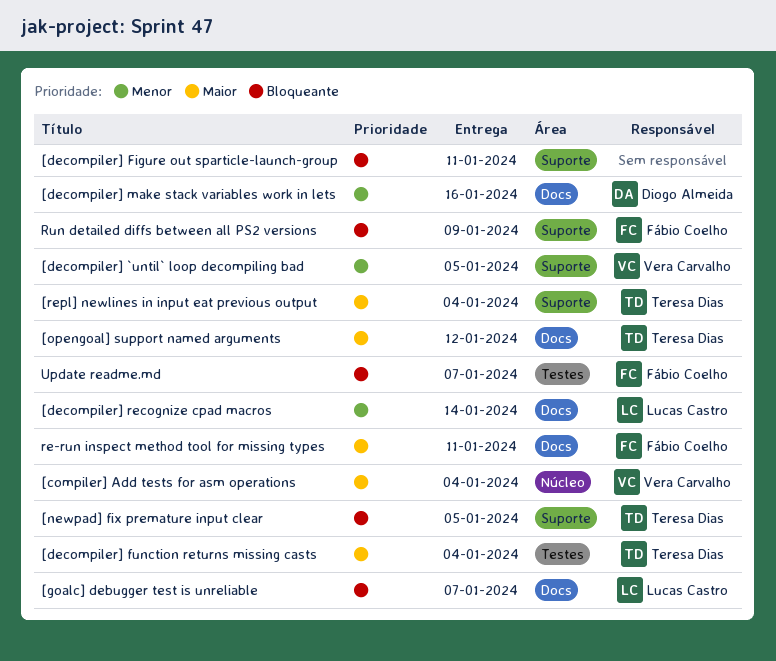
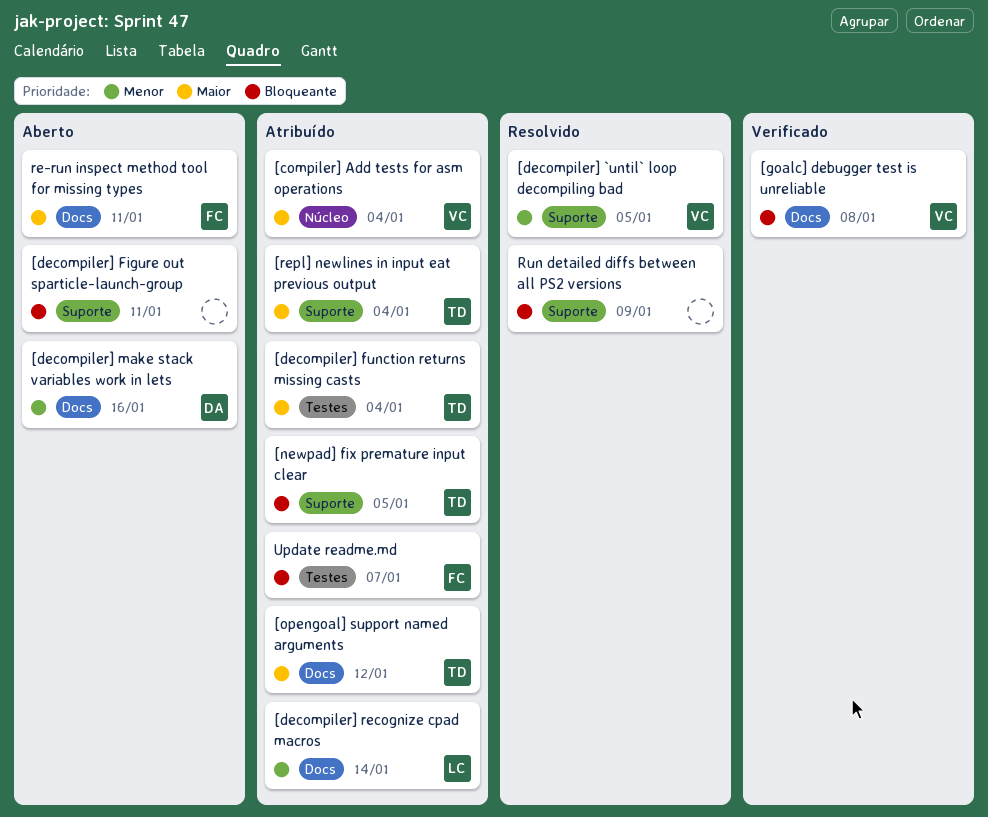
[goalc] debugger test is unreliable, owner: Lucas Castro -> Vera Carvalho
[goalc] debugger test is unreliable, due: Jan 7 -> Jan 8
Run detailed diffs between all PS2 versions, owner: Fábio Coelho -> none

